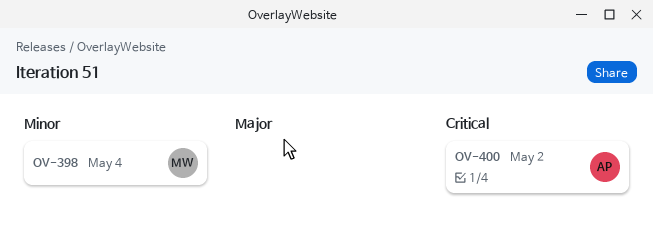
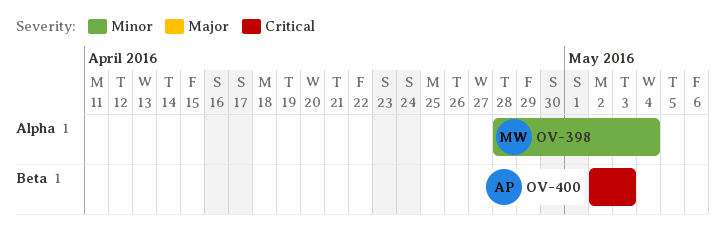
OV-400, due: May 2 -> May 3

